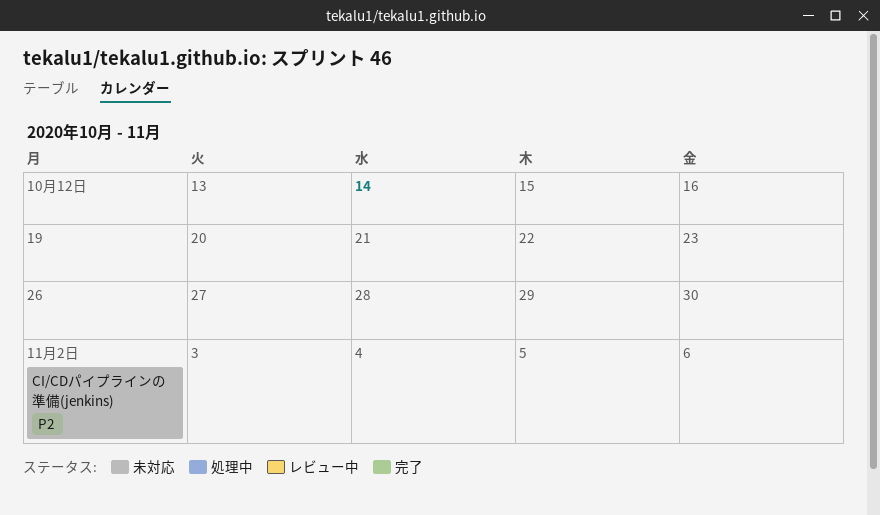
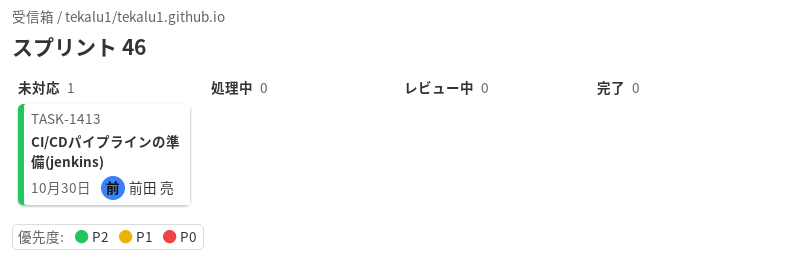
CI/CDパイプラインの準備(jenkins), due: Nov 2 -> Oct 30

